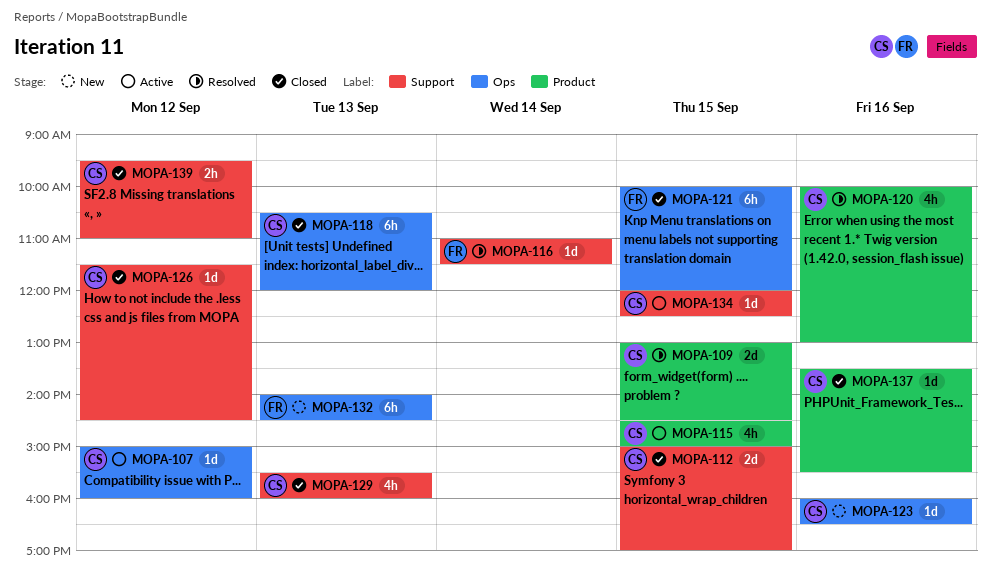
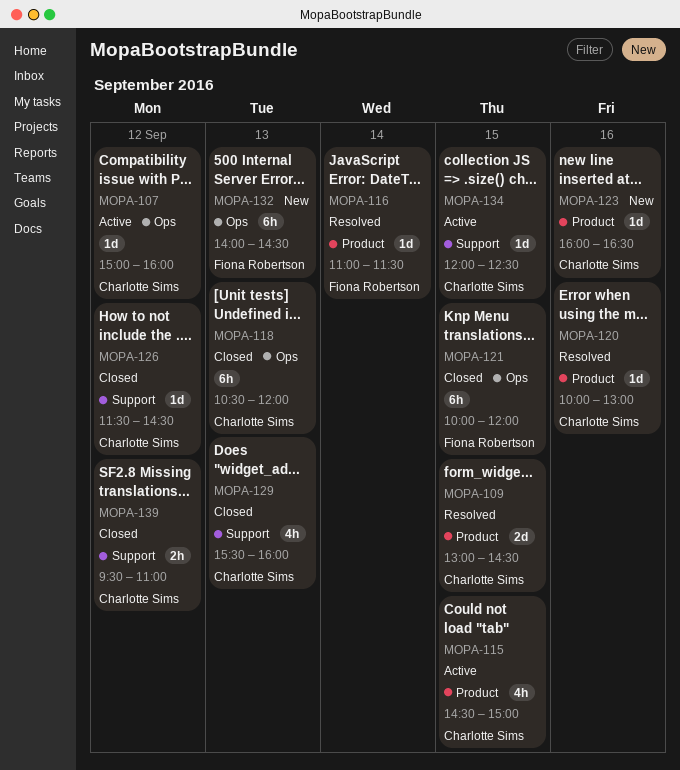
MOPA-112: present -> none
MOPA-116, label: Support -> Product
MOPA-120, estimate: 4h -> 1d
MOPA-123, label: Ops -> Product
MOPA-137: present -> none

